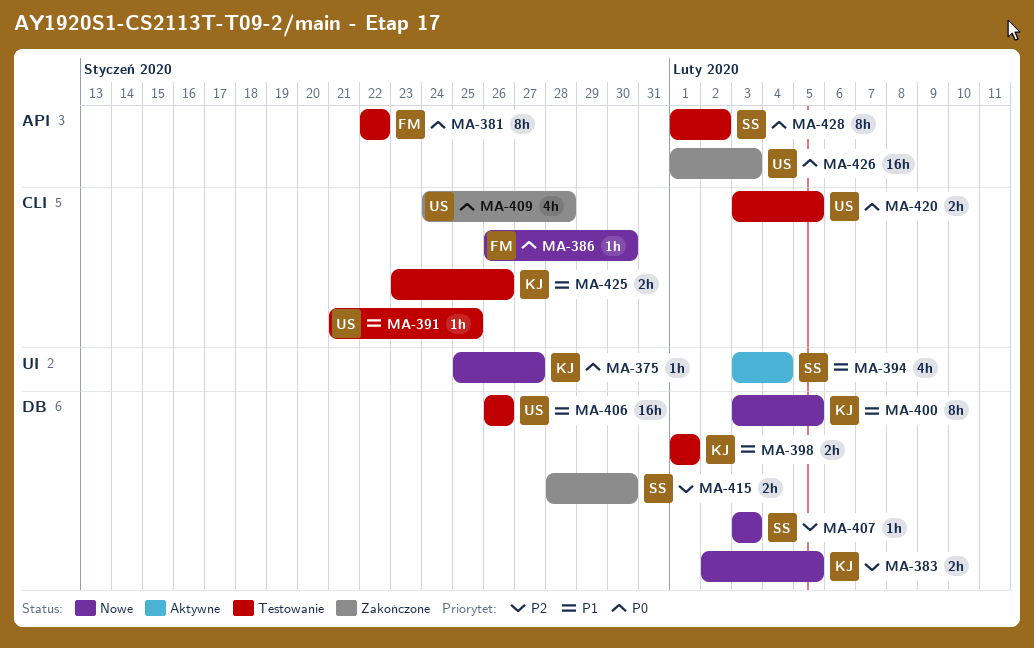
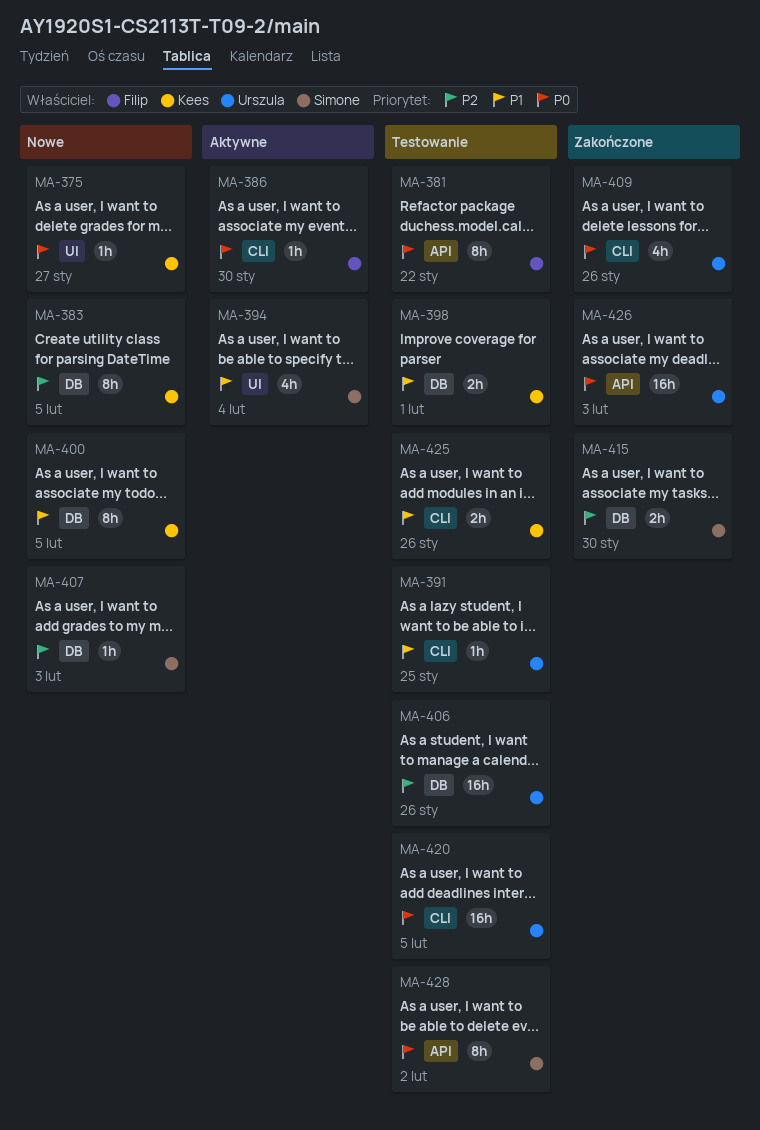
MA-383, estimate: 2h -> 8h
MA-386, status: Nowe -> Aktywne
MA-406, priority: P1 -> P2
MA-409, due: Jan 28 -> Jan 26
MA-420, estimate: 2h -> 16h

